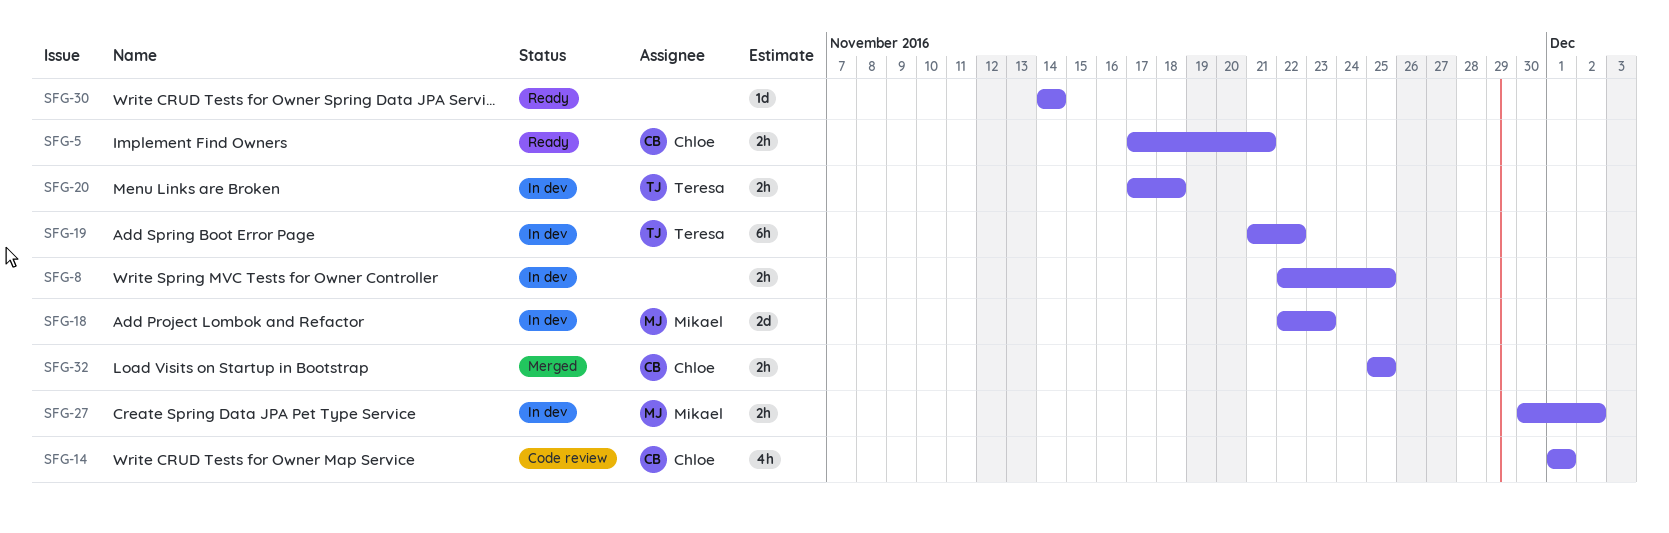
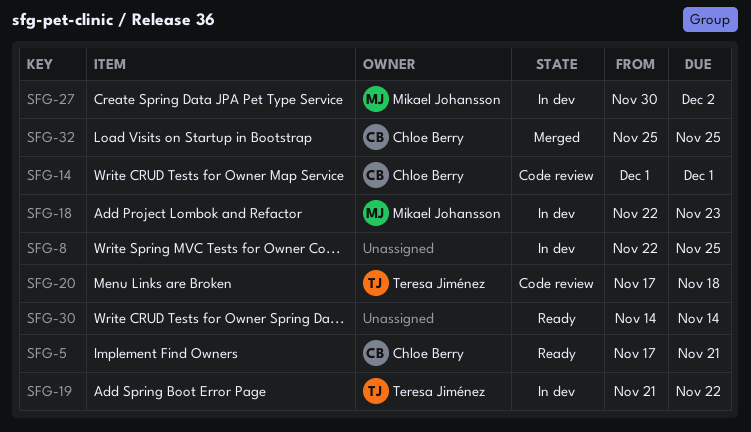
SFG-20, status: In dev -> Code review

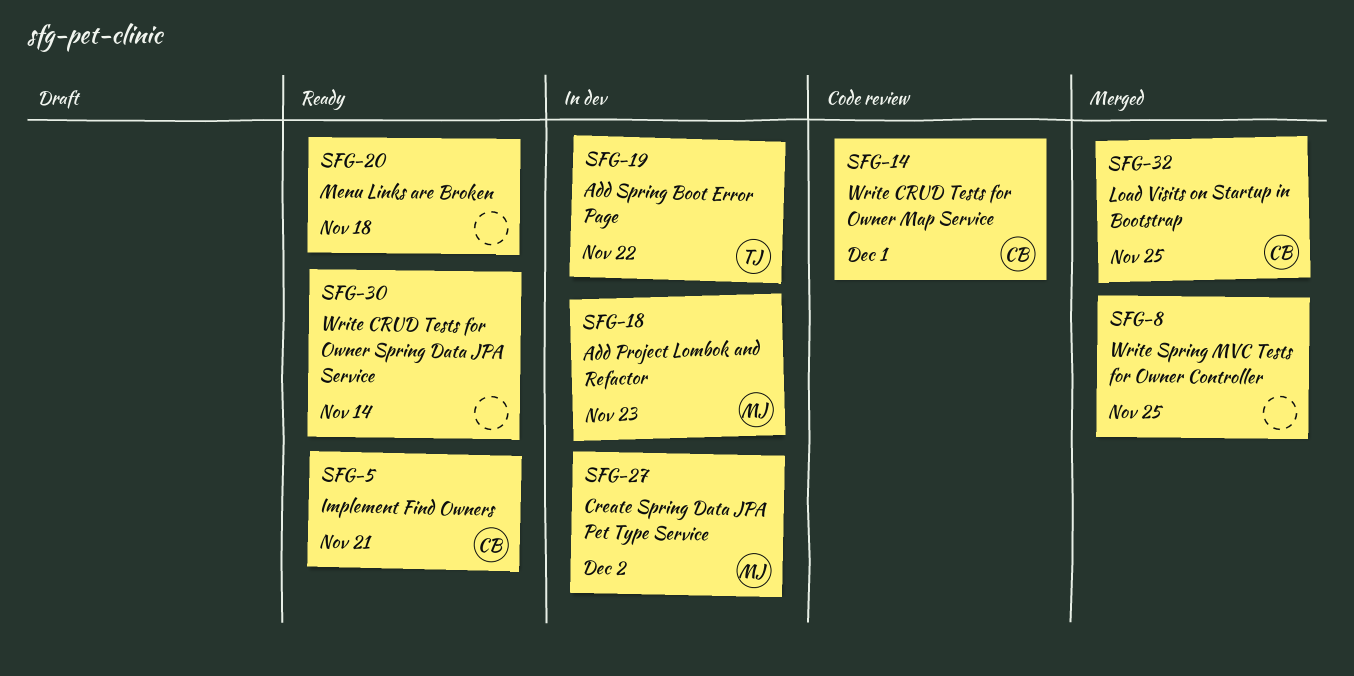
SFG-8, status: In dev -> Merged
SFG-20, status: Code review -> Ready
SFG-20, owner: Teresa Jiménez -> none

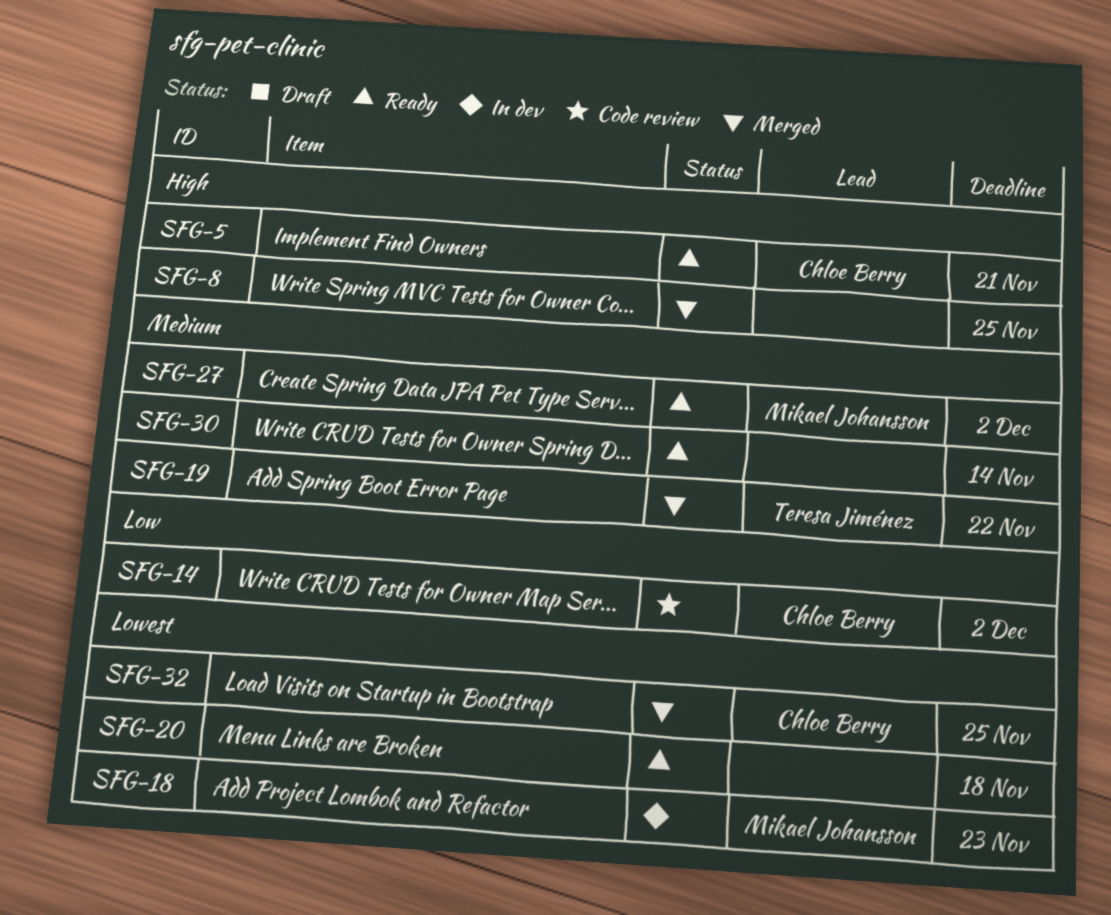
SFG-14, due: Dec 1 -> Dec 2
SFG-19, status: In dev -> Merged
SFG-27, status: In dev -> Ready

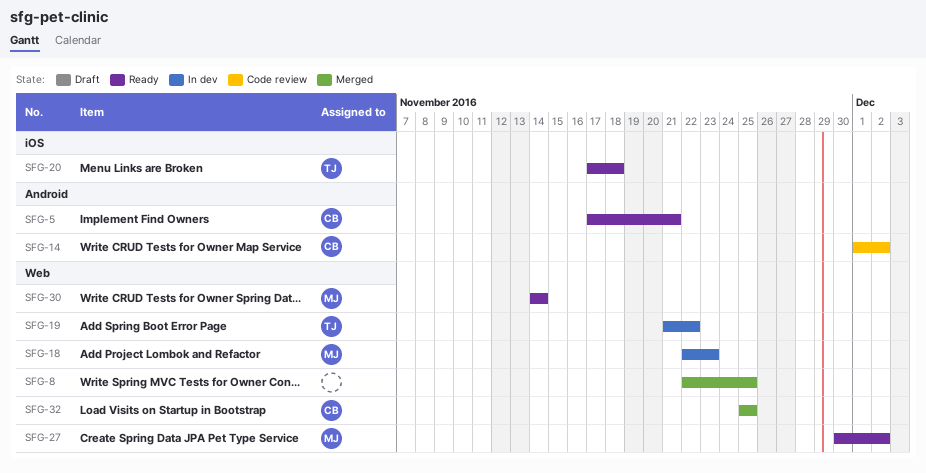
SFG-19, status: Merged -> In dev
SFG-20, owner: none -> Teresa Jiménez
SFG-30, owner: none -> Mikael Johansson

